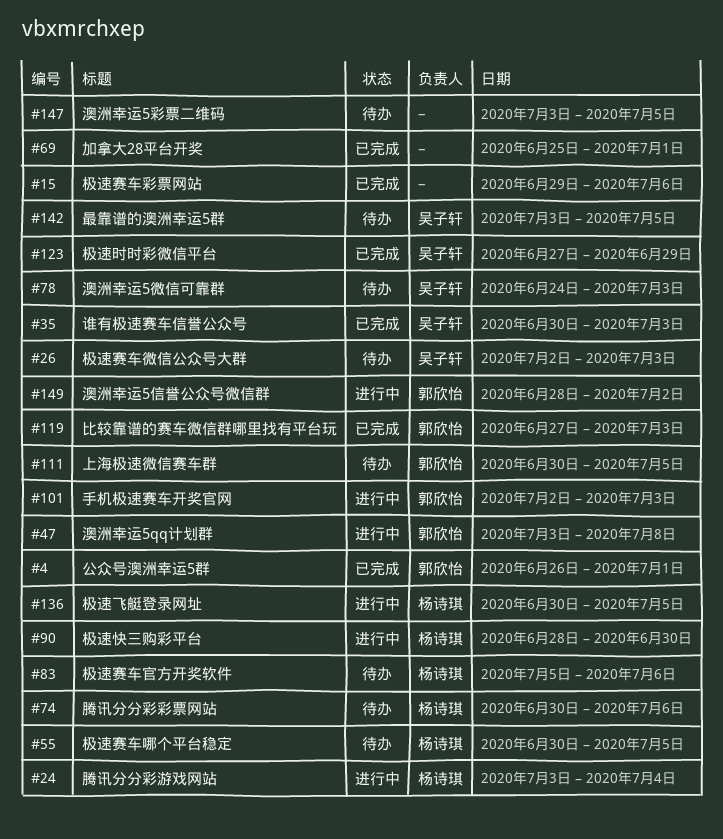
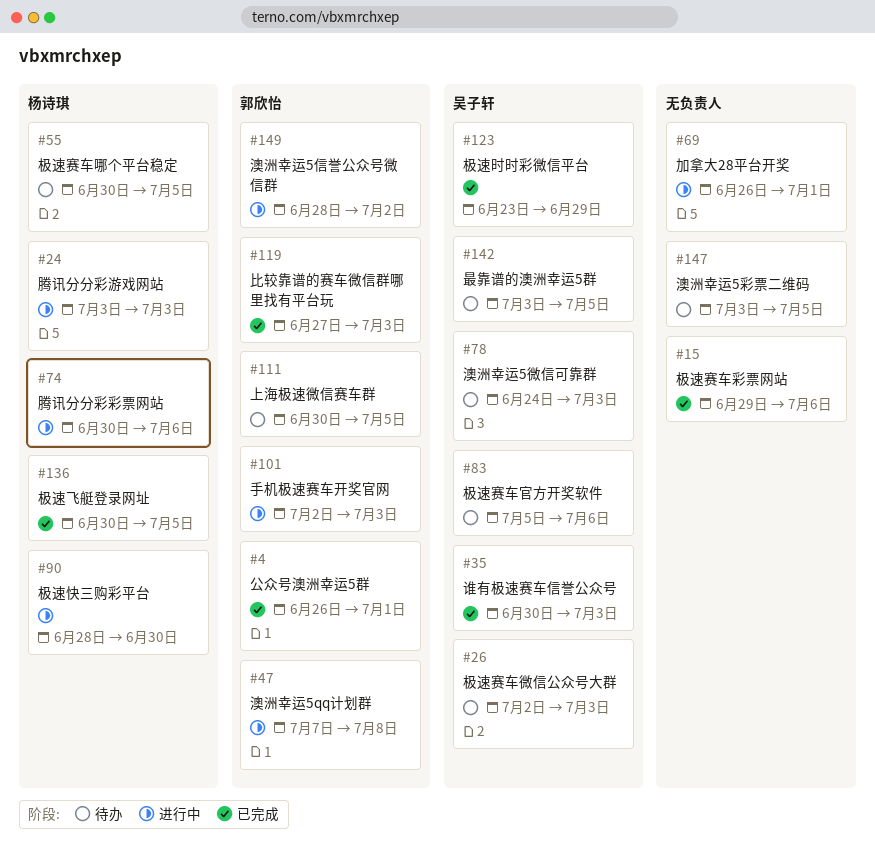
#24, due: Jul 4 -> Jul 3
#47, start: Jul 3 -> Jul 7
#69, status: 已完成 -> 进行中
#69, start: Jun 25 -> Jun 26
#74, status: 待办 -> 进行中
#83, owner: 杨诗琪 -> 吴子轩
#123, start: Jun 27 -> Jun 23
#136, status: 进行中 -> 已完成

